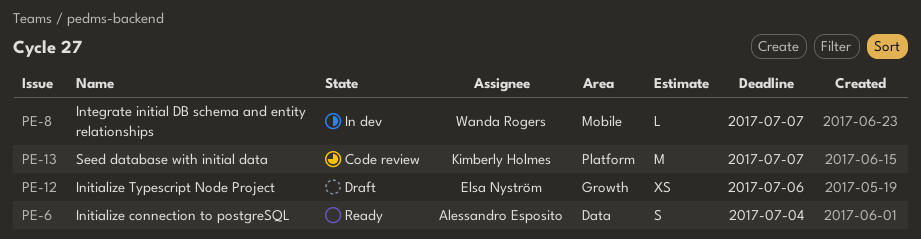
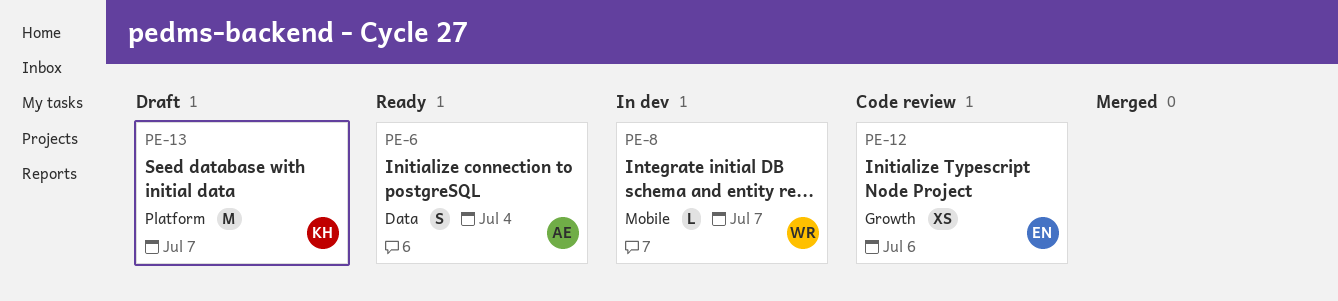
PE-12, status: Draft -> Code review
PE-13, status: Code review -> Draft

